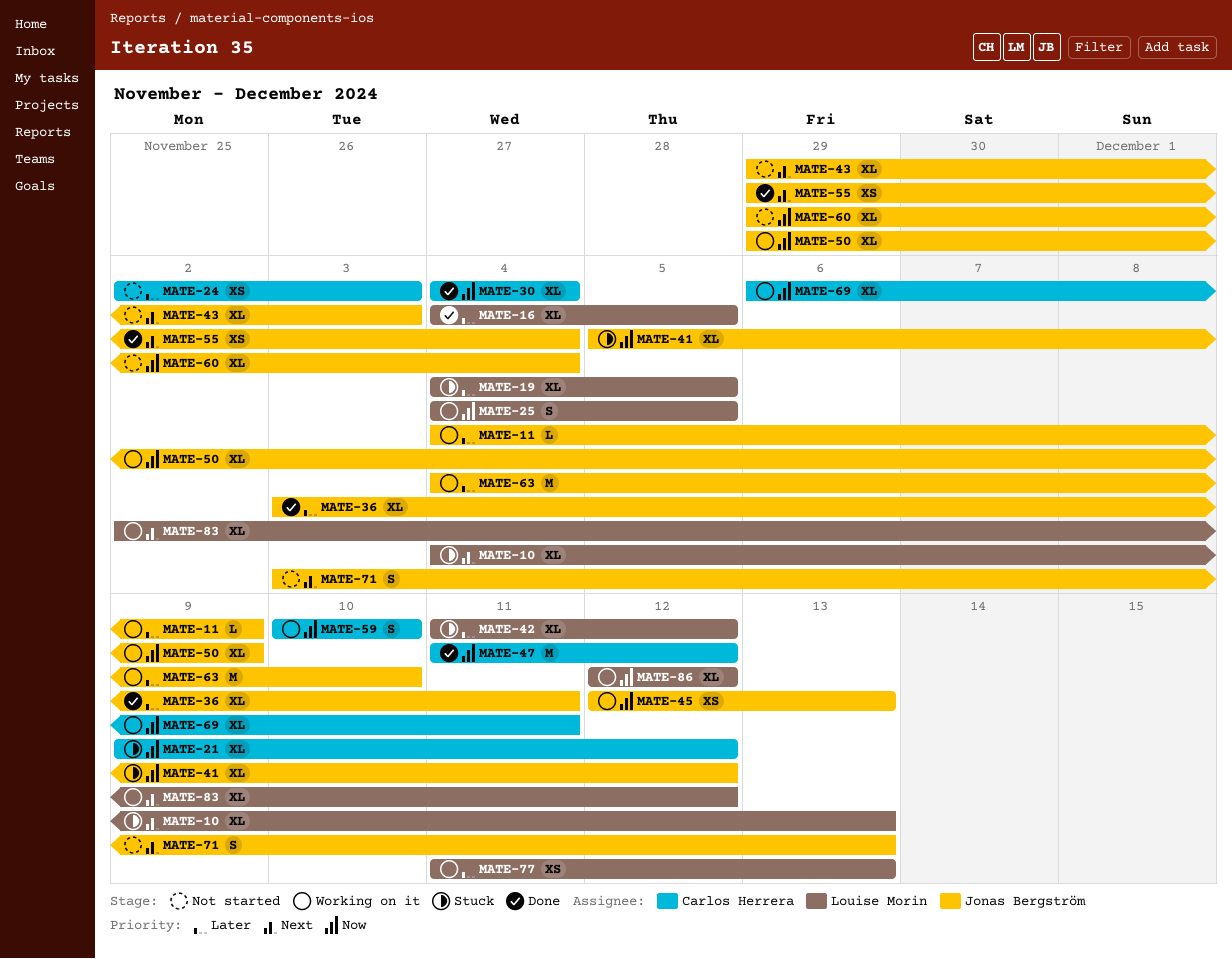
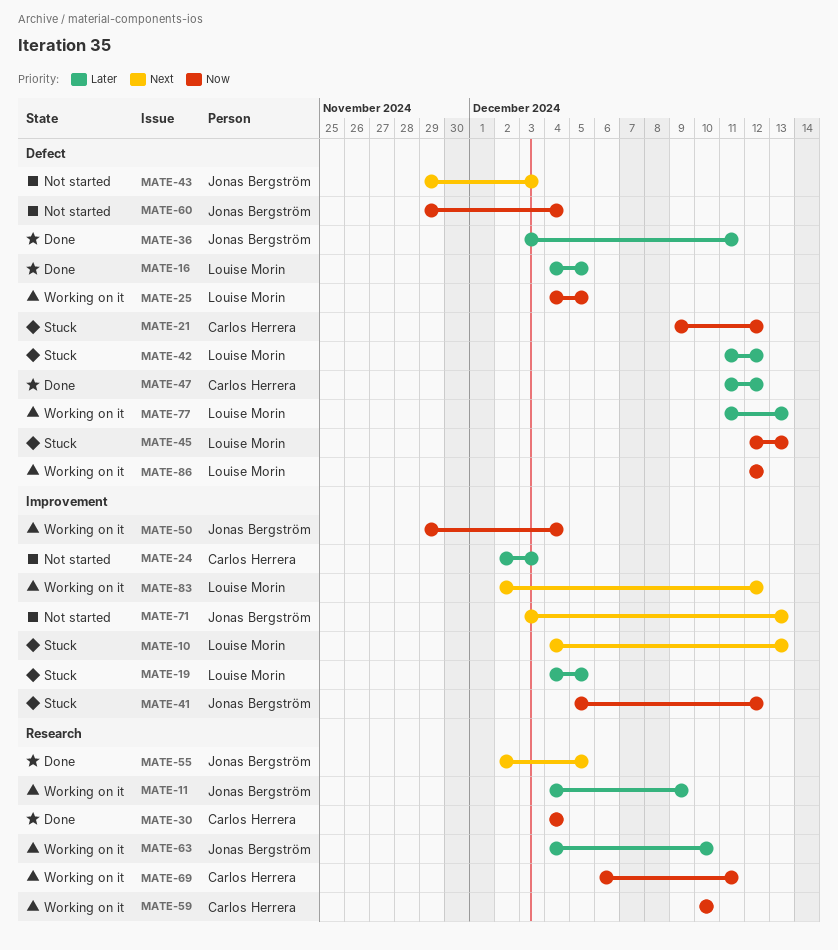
MATE-45, status: Working on it -> Stuck
MATE-45, owner: Jonas Bergström -> Louise Morin
MATE-47, priority: Now -> Later
MATE-50, due: Dec 9 -> Dec 4
MATE-55, start: Nov 29 -> Dec 2
MATE-55, due: Dec 4 -> Dec 5

